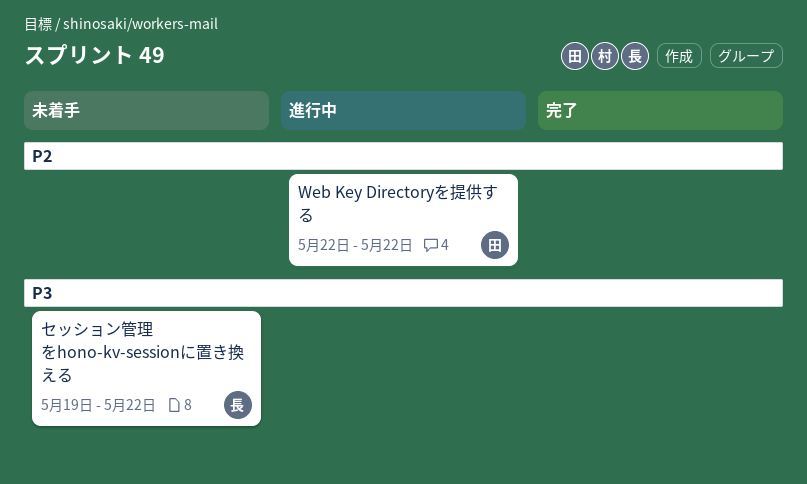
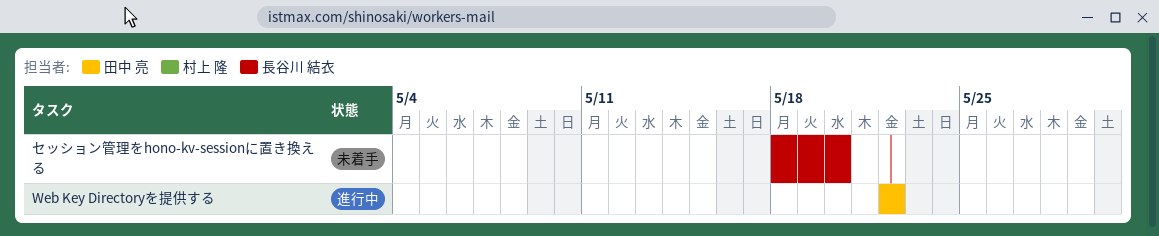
セッション管理をhono-kv-sessionに置き換える, start: May 19 -> May 18
セッション管理をhono-kv-sessionに置き換える, due: May 22 -> May 20

